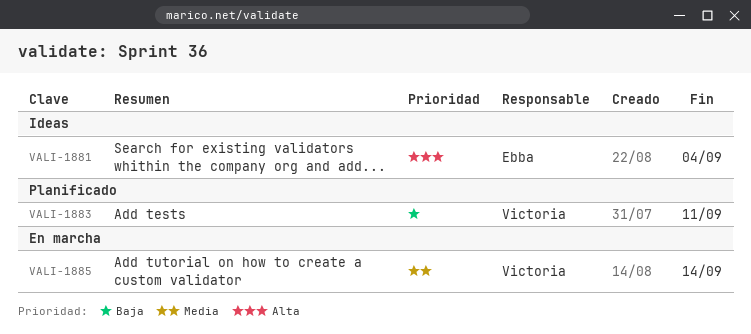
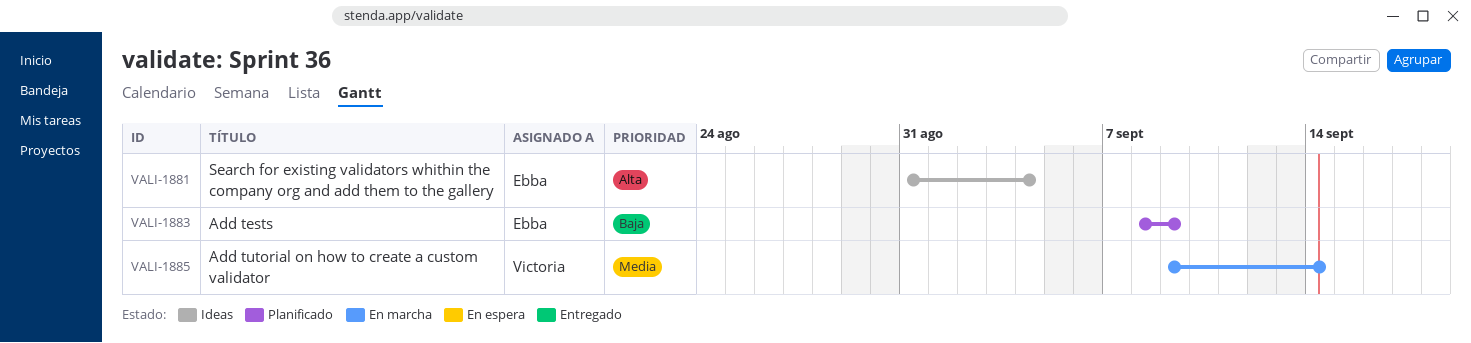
VALI-1883, owner: Victoria -> Ebba
VALI-1883, due: Sep 11 -> Sep 9

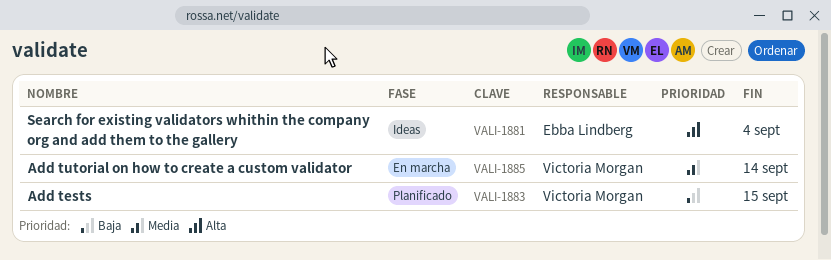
VALI-1883, owner: Ebba Lindberg -> Victoria Morgan
VALI-1883, due: Sep 9 -> Sep 15

